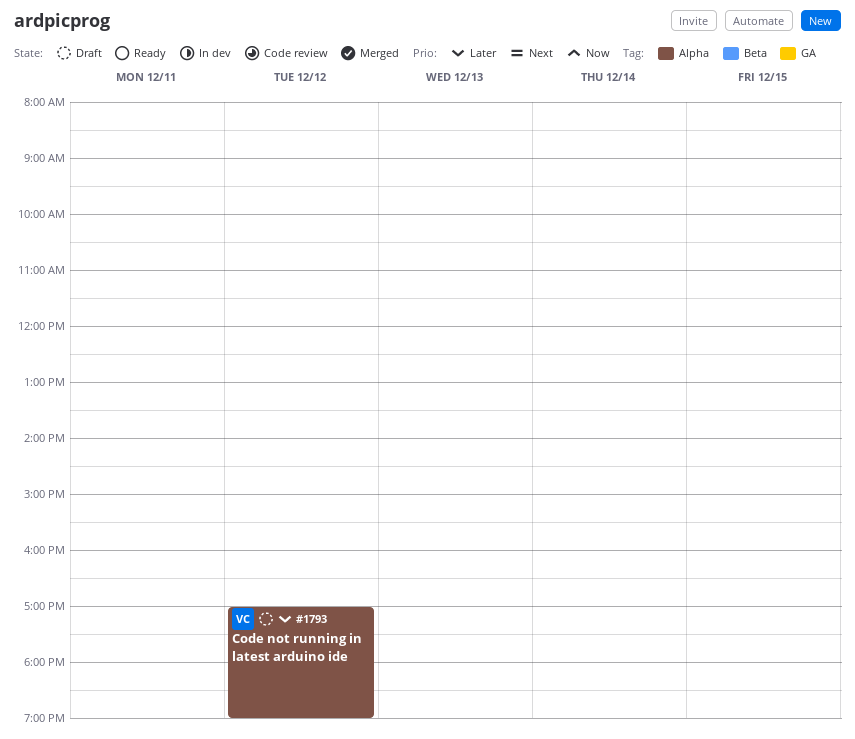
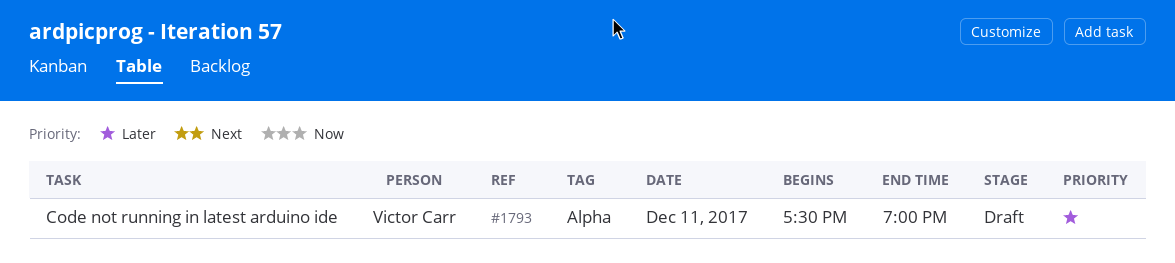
#1793, day: Dec 12 -> Dec 11
#1793, begins: 17:00 -> 17:30

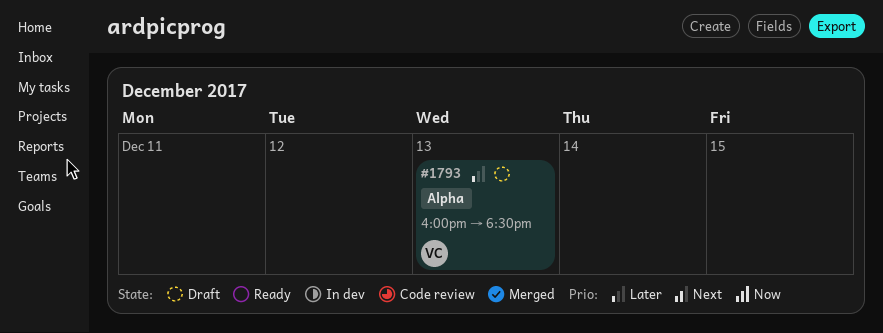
#1793, day: Dec 11 -> Dec 13
#1793, begins: 17:30 -> 16:00
#1793, ends: 19:00 -> 18:30

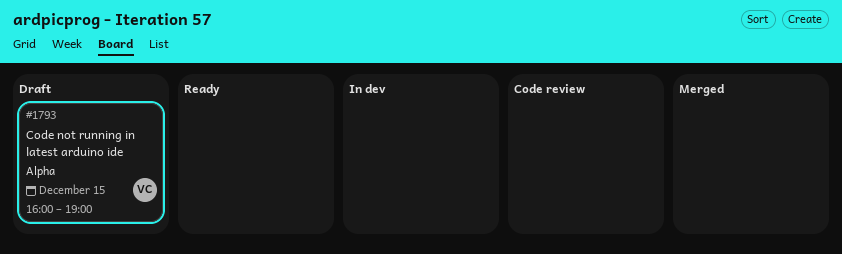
#1793, day: Dec 13 -> Dec 15
#1793, ends: 18:30 -> 19:00

